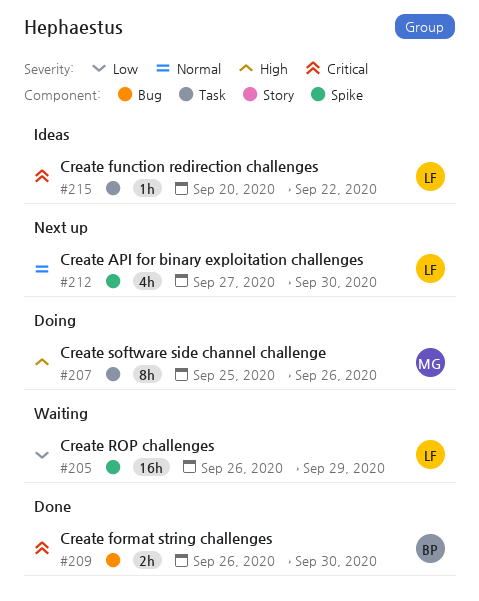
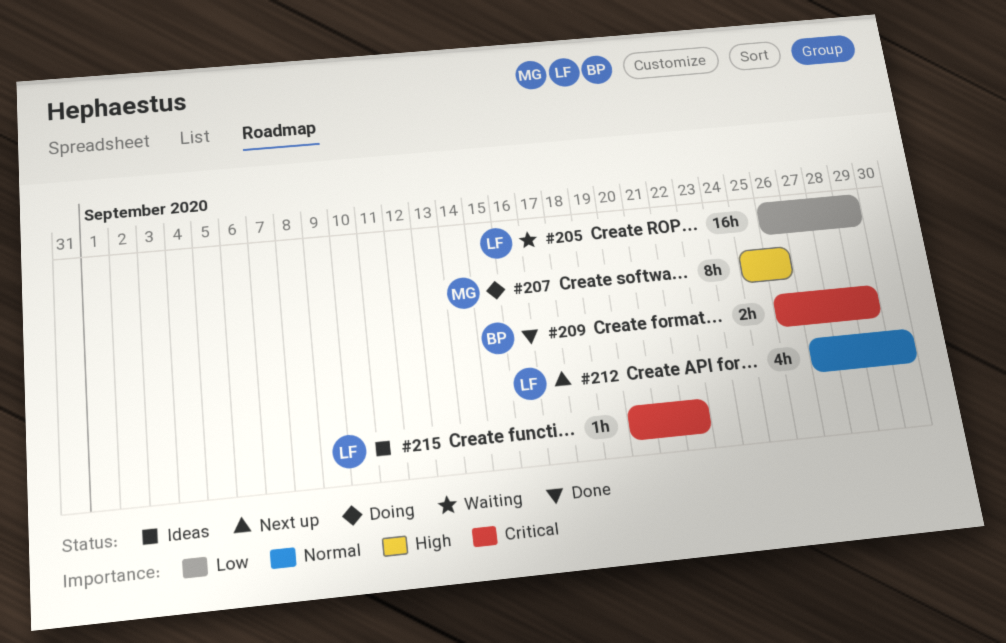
#209, due: Sep 30 -> Sep 29

